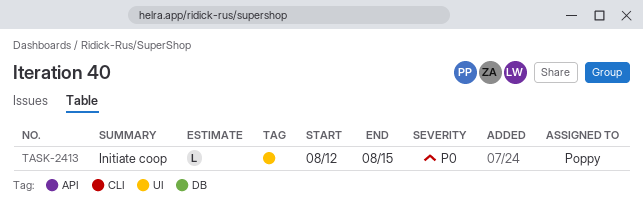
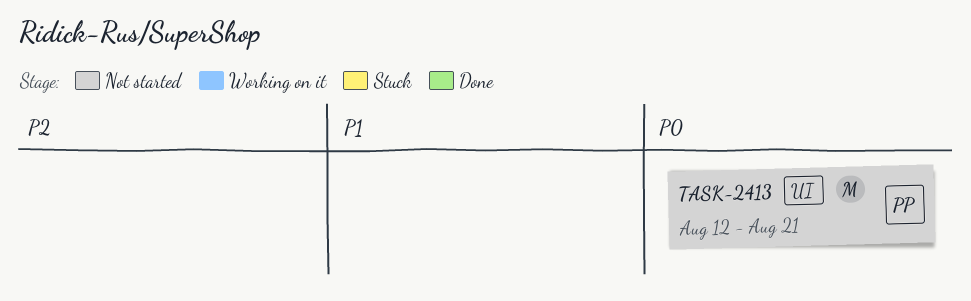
TASK-2413, estimate: L -> M
TASK-2413, due: Aug 15 -> Aug 21

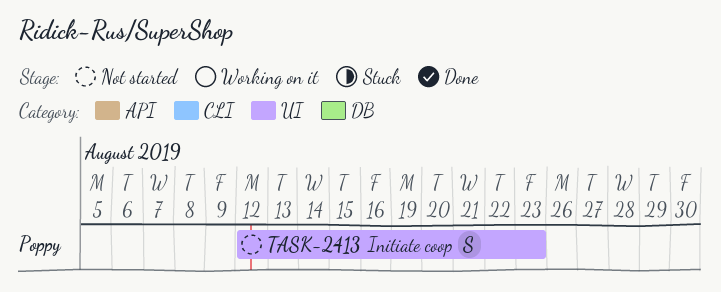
TASK-2413, estimate: M -> S
TASK-2413, due: Aug 21 -> Aug 23

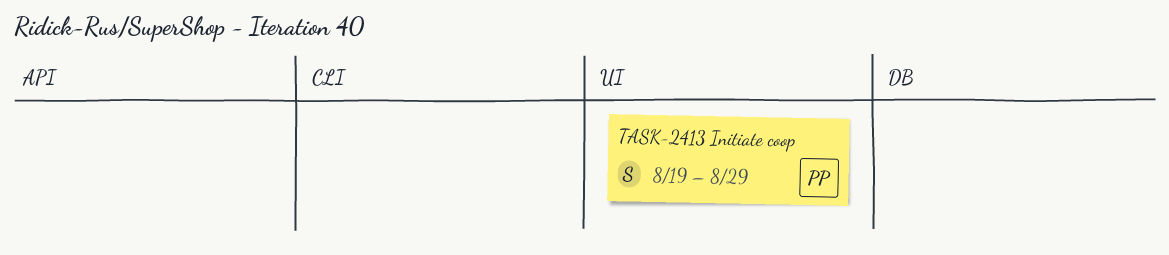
TASK-2413, start: Aug 12 -> Aug 19
TASK-2413, due: Aug 23 -> Aug 29

